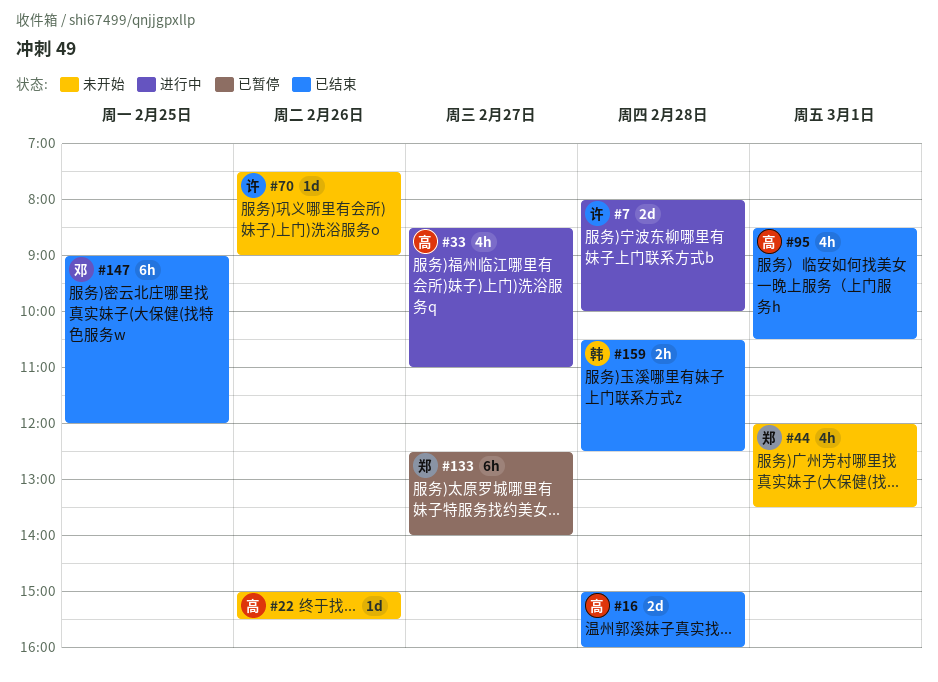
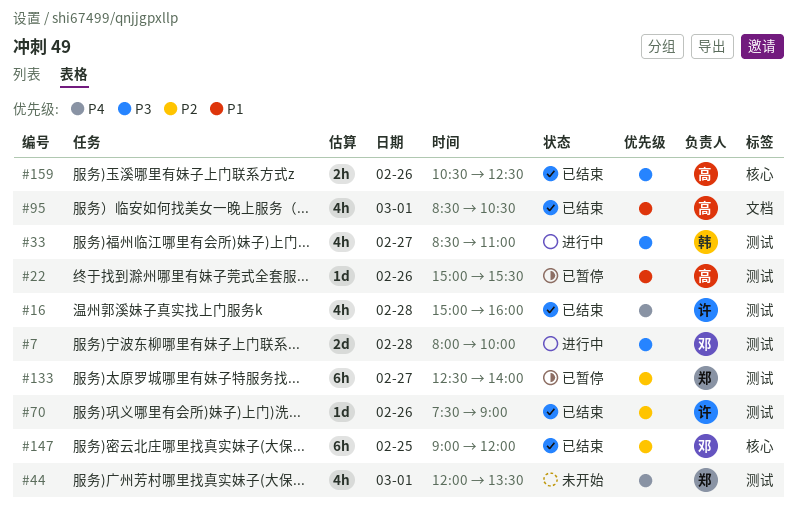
#7, owner: 许 -> 邓
#16, owner: 高 -> 许
#16, estimate: 2d -> 4h
#22, status: 未开始 -> 已暂停
#33, owner: 高 -> 韩
#70, status: 未开始 -> 已结束
#159, owner: 韩 -> 高
#159, day: Feb 28 -> Feb 26

